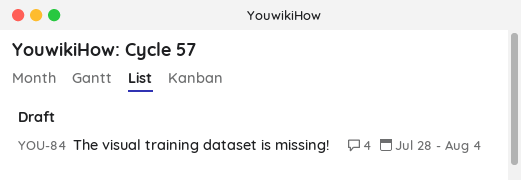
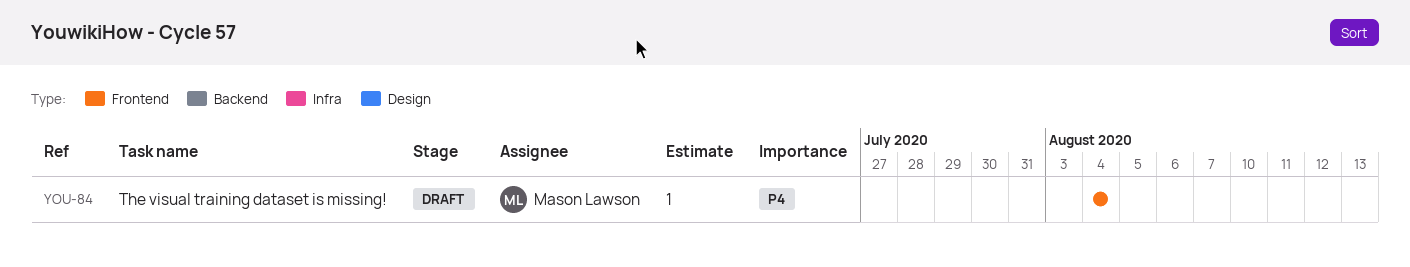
YOU-84, start: Jul 28 -> Aug 4

